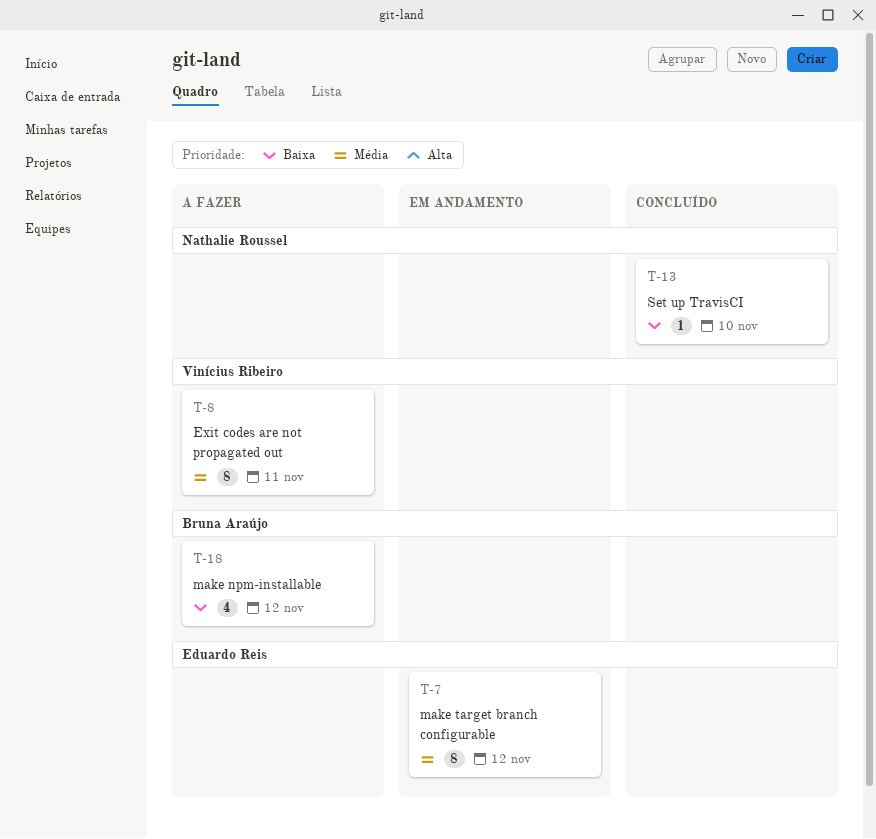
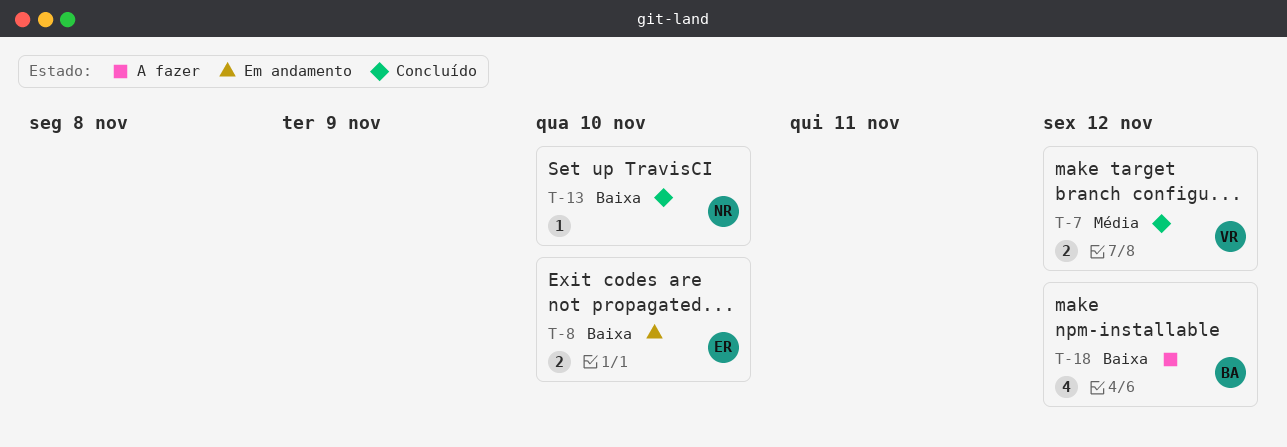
T-7, status: Em andamento -> Concluído
T-7, owner: Eduardo Reis -> Vinícius Ribeiro
T-7, estimate: 8 -> 2
T-8, status: A fazer -> Em andamento
T-8, owner: Vinícius Ribeiro -> Eduardo Reis
T-8, priority: Média -> Baixa
T-8, estimate: 8 -> 2
T-8, due: Nov 11 -> Nov 10

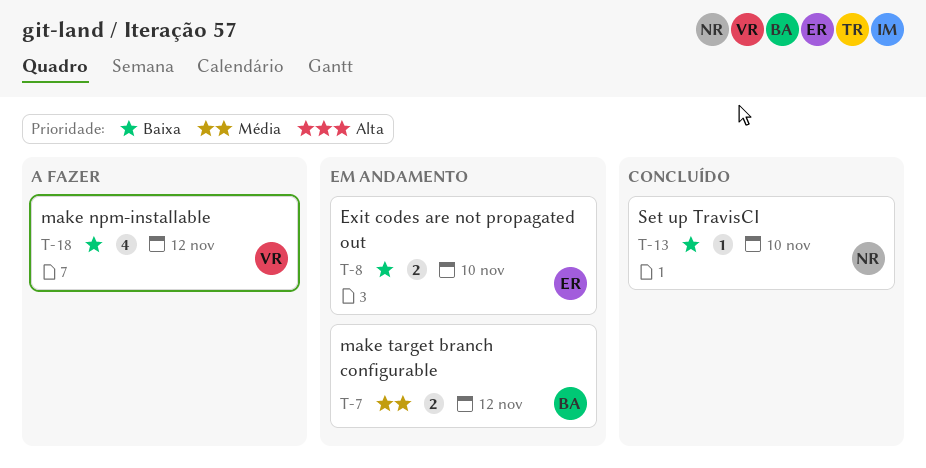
T-7, status: Concluído -> Em andamento
T-7, owner: VR -> BA
T-18, owner: BA -> VR

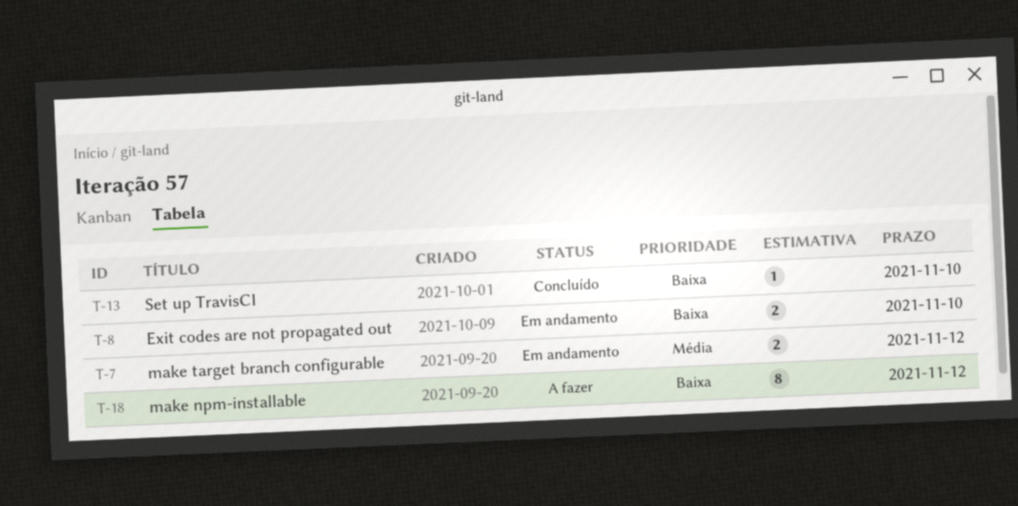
T-18, estimate: 4 -> 8

